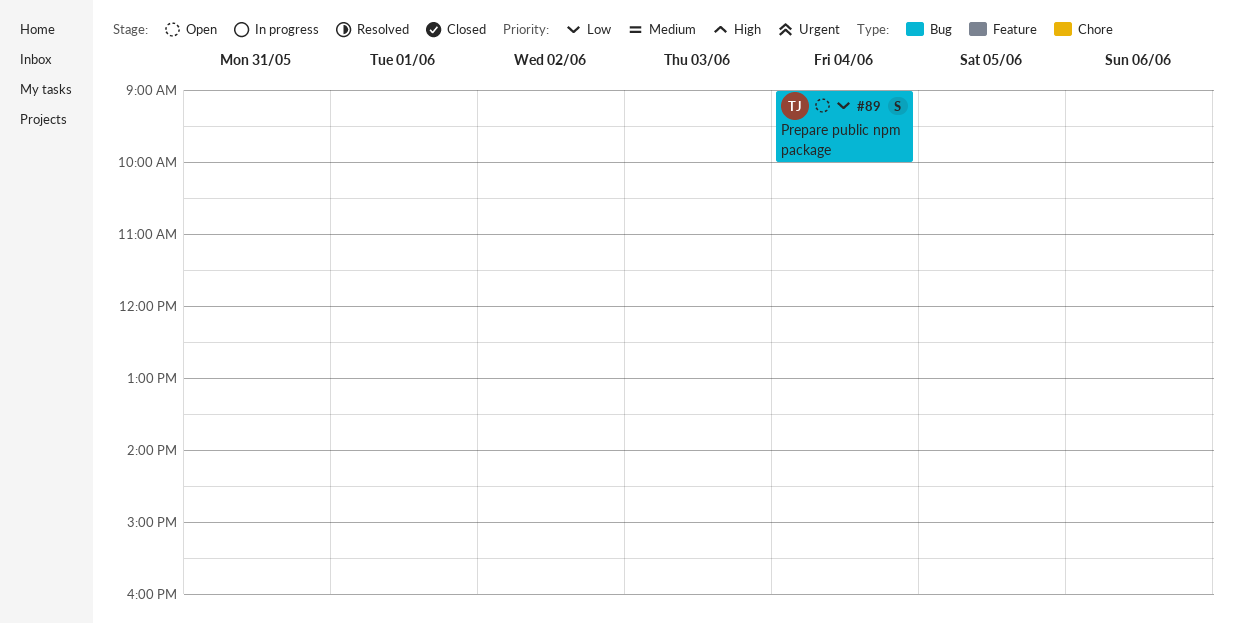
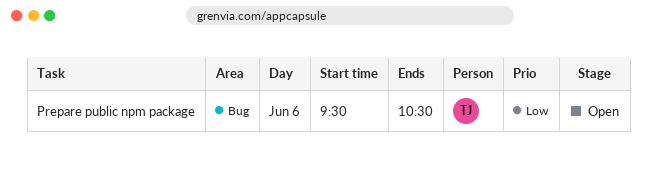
Prepare public npm package, day: Jun 4 -> Jun 6
Prepare public npm package, begins: 09:00 -> 09:30
Prepare public npm package, ends: 10:00 -> 10:30

